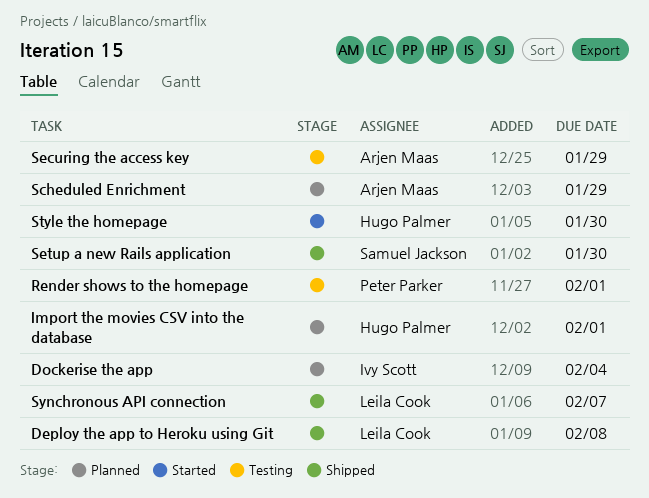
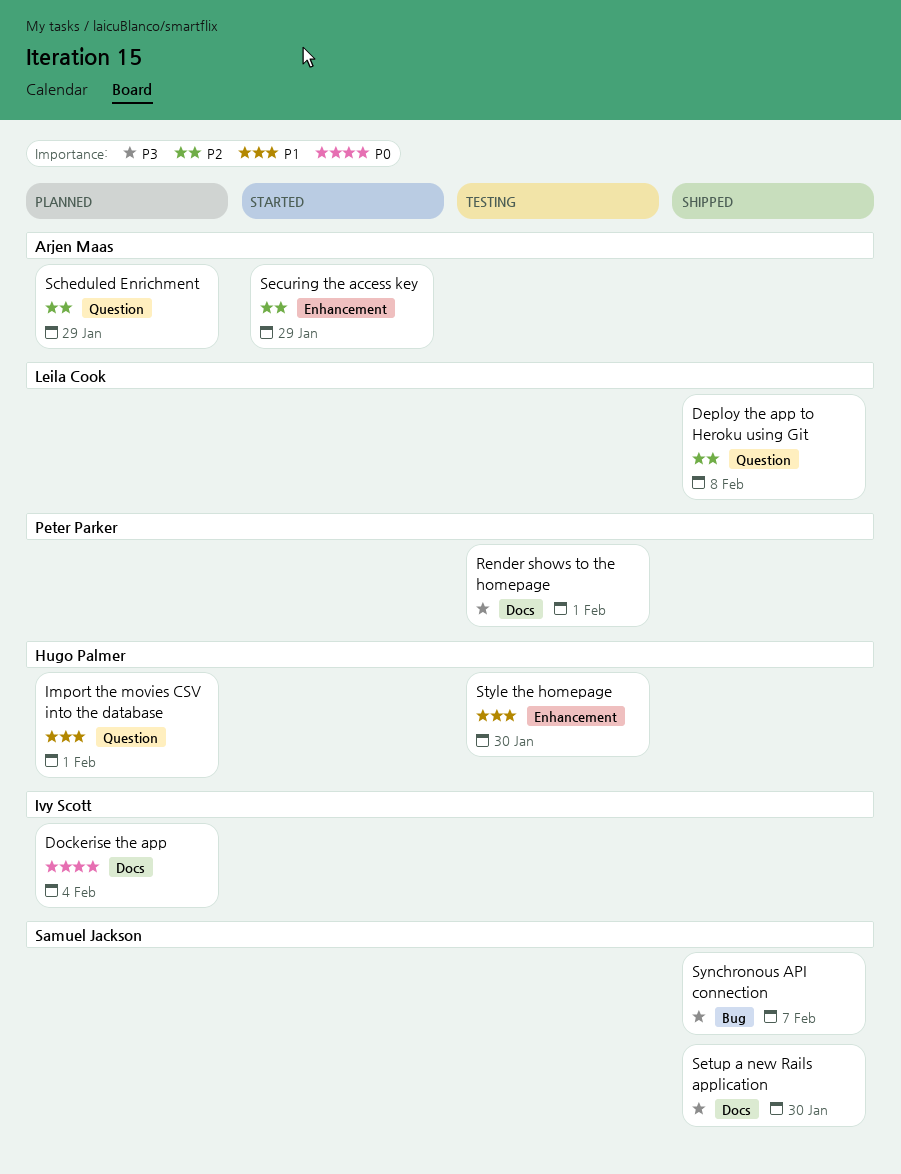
Securing the access key, status: Testing -> Started
Style the homepage, status: Started -> Testing
Synchronous API connection, owner: Leila Cook -> Samuel Jackson

